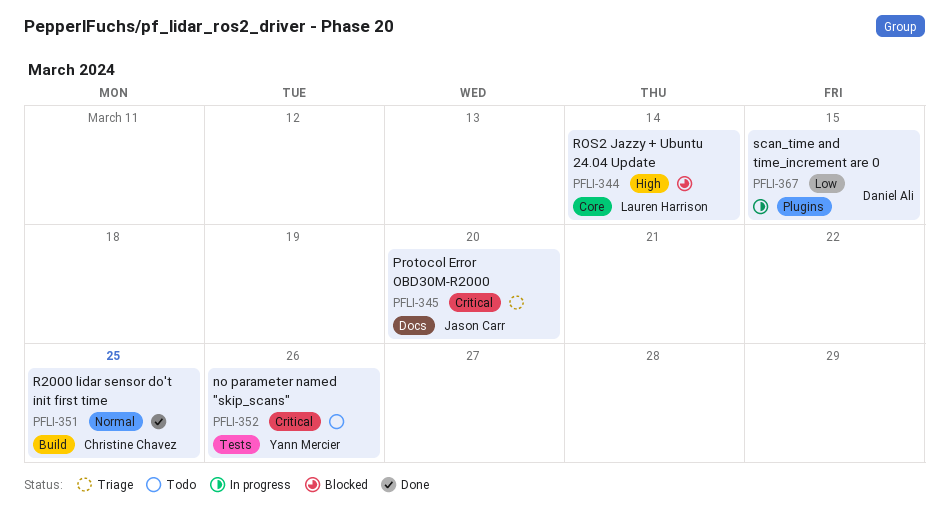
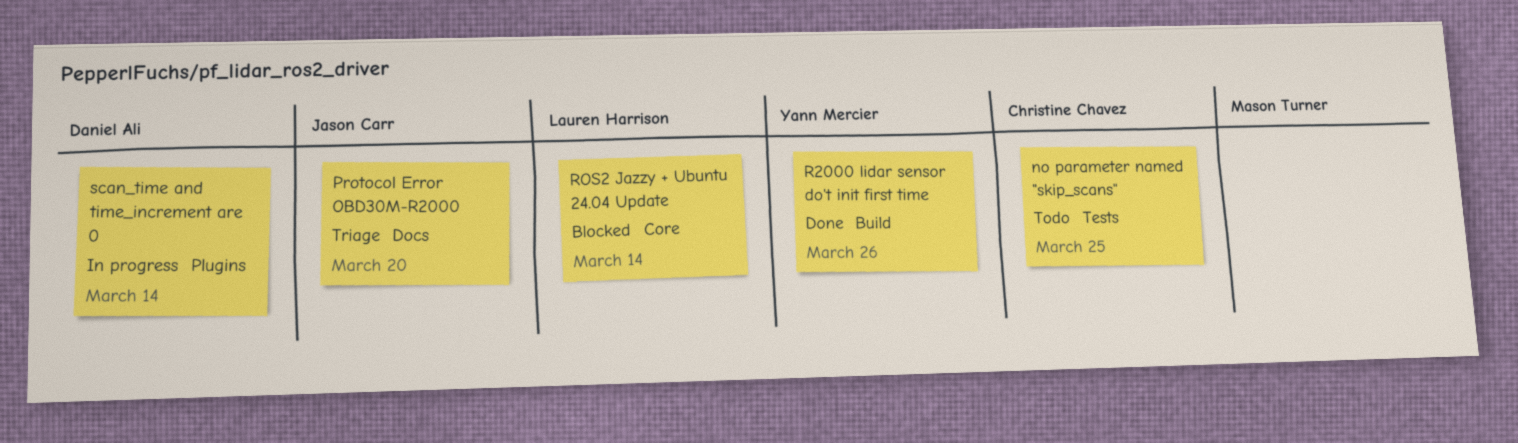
no parameter named "skip_scans", owner: Yann Mercier -> Christine Chavez
no parameter named "skip_scans", due: Mar 26 -> Mar 25
R2000 lidar sensor do't init first time, owner: Christine Chavez -> Yann Mercier
R2000 lidar sensor do't init first time, due: Mar 25 -> Mar 26
scan_time and time_increment are 0, due: Mar 15 -> Mar 14

